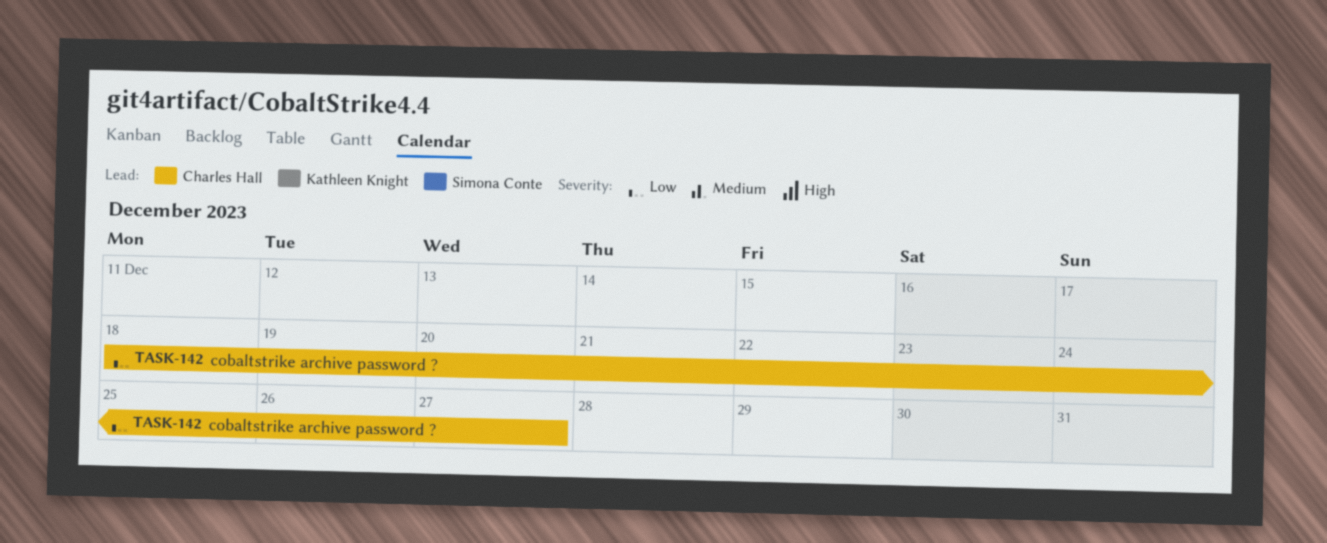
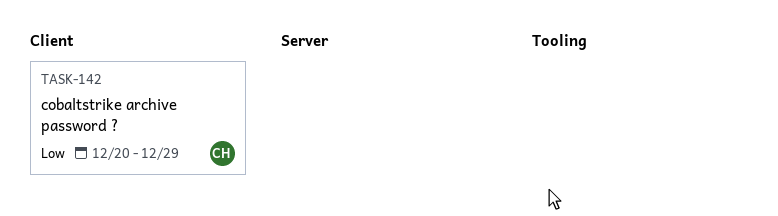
TASK-142, start: Dec 18 -> Dec 20
TASK-142, due: Dec 27 -> Dec 29

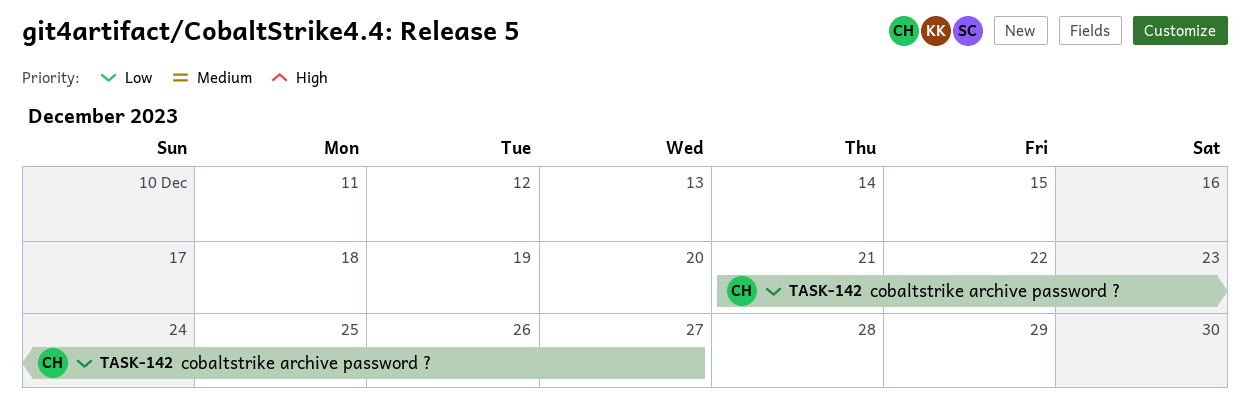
TASK-142, start: Dec 20 -> Dec 21
TASK-142, due: Dec 29 -> Dec 27

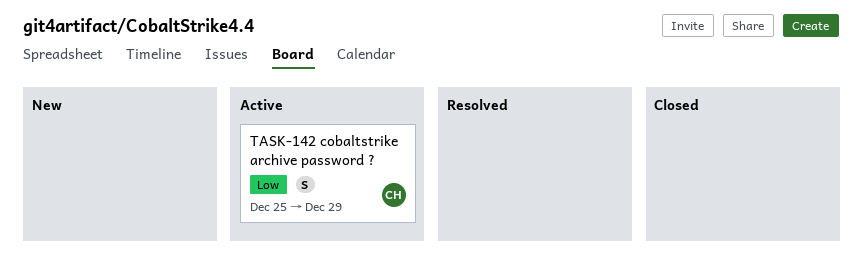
TASK-142, start: Dec 21 -> Dec 25
TASK-142, due: Dec 27 -> Dec 29

